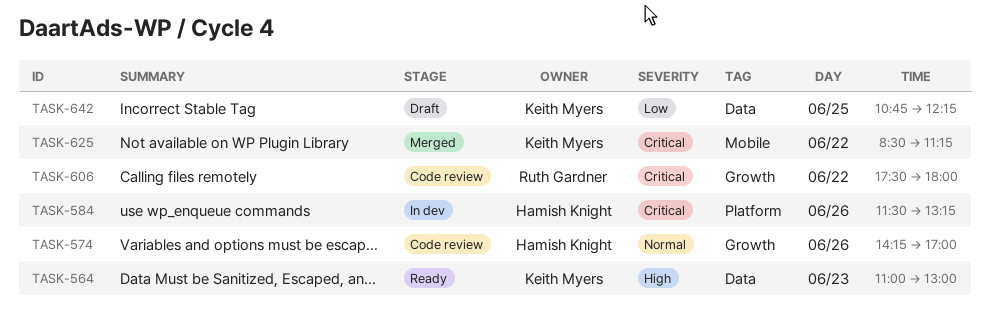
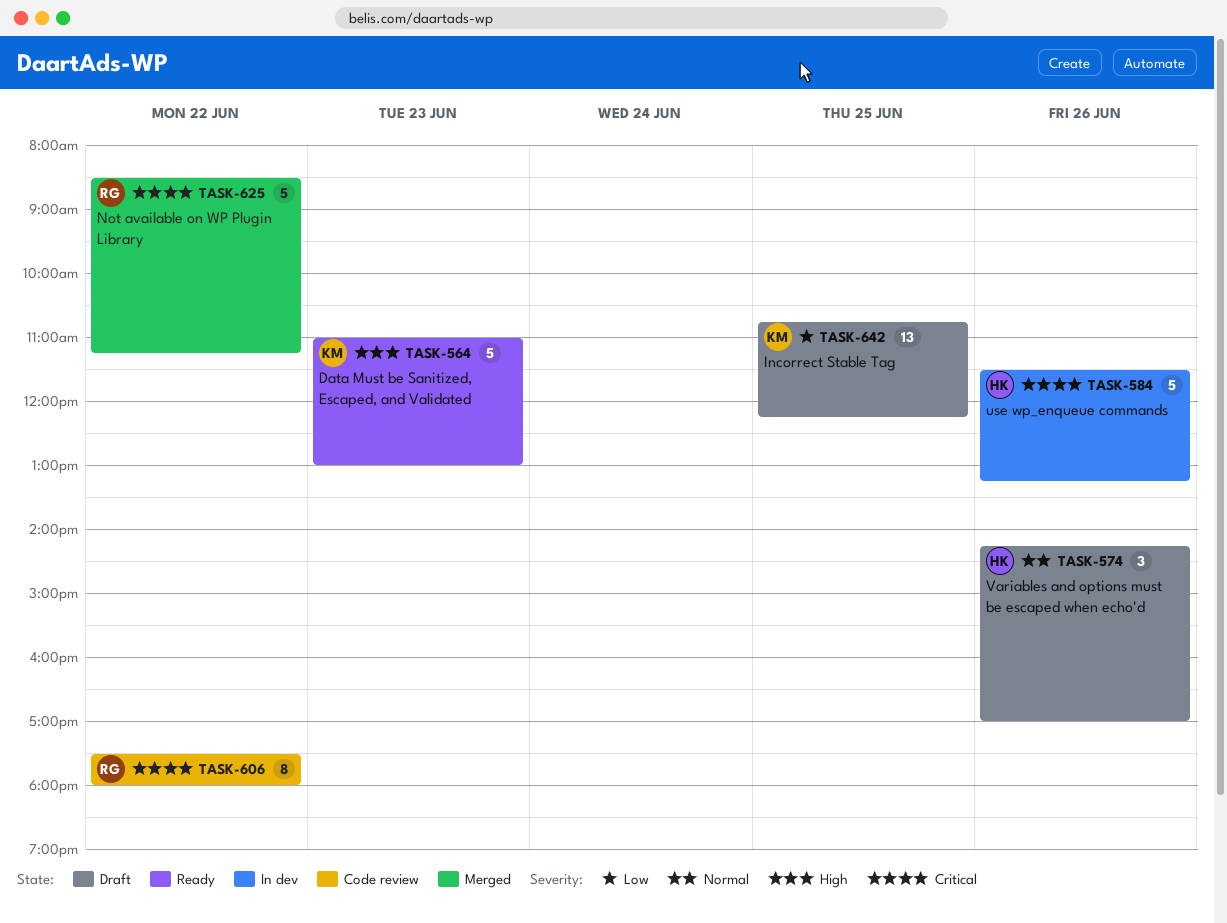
TASK-574, status: Code review -> Draft
TASK-625, owner: Keith Myers -> Ruth Gardner

